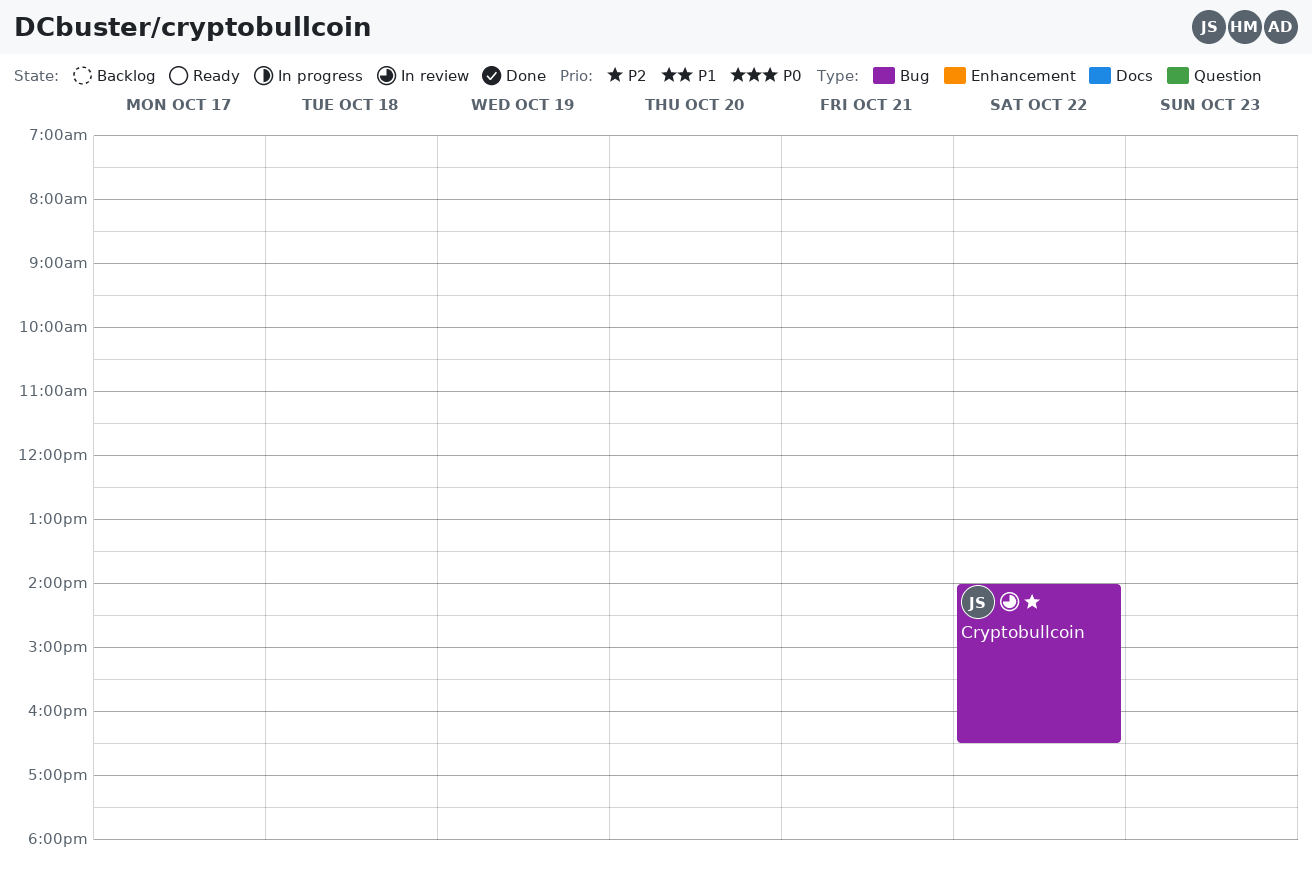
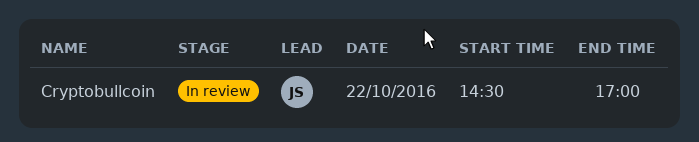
Cryptobullcoin, begins: 14:00 -> 14:30
Cryptobullcoin, ends: 16:30 -> 17:00

